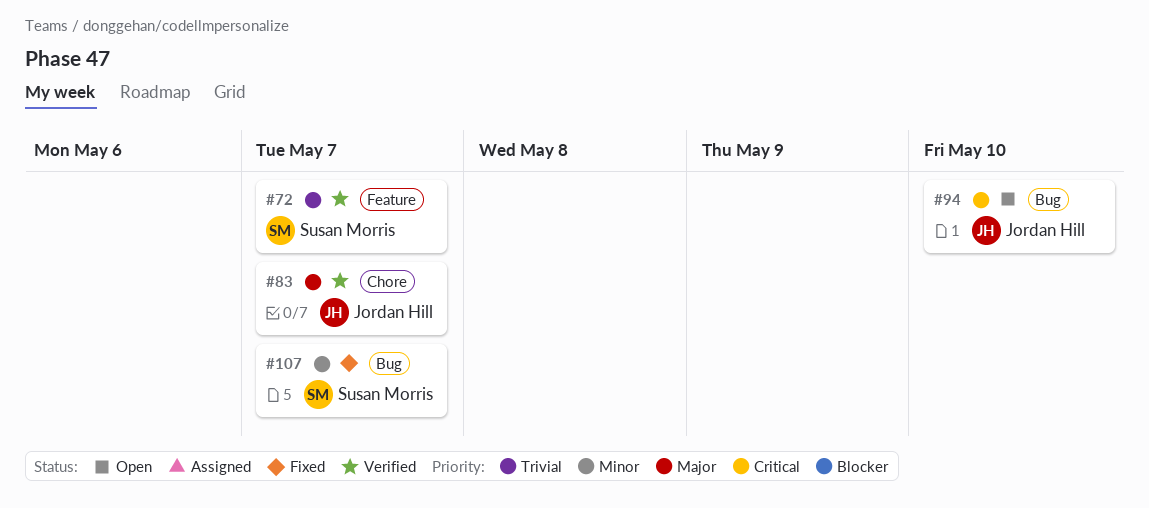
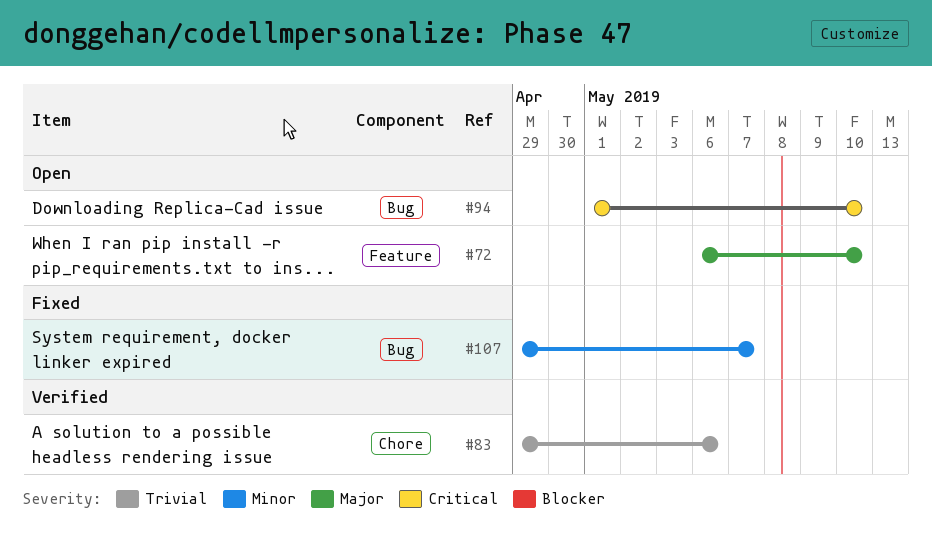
#72, status: Verified -> Open
#72, priority: Trivial -> Major
#72, due: May 7 -> May 10
#83, priority: Major -> Trivial
#83, due: May 7 -> May 6

